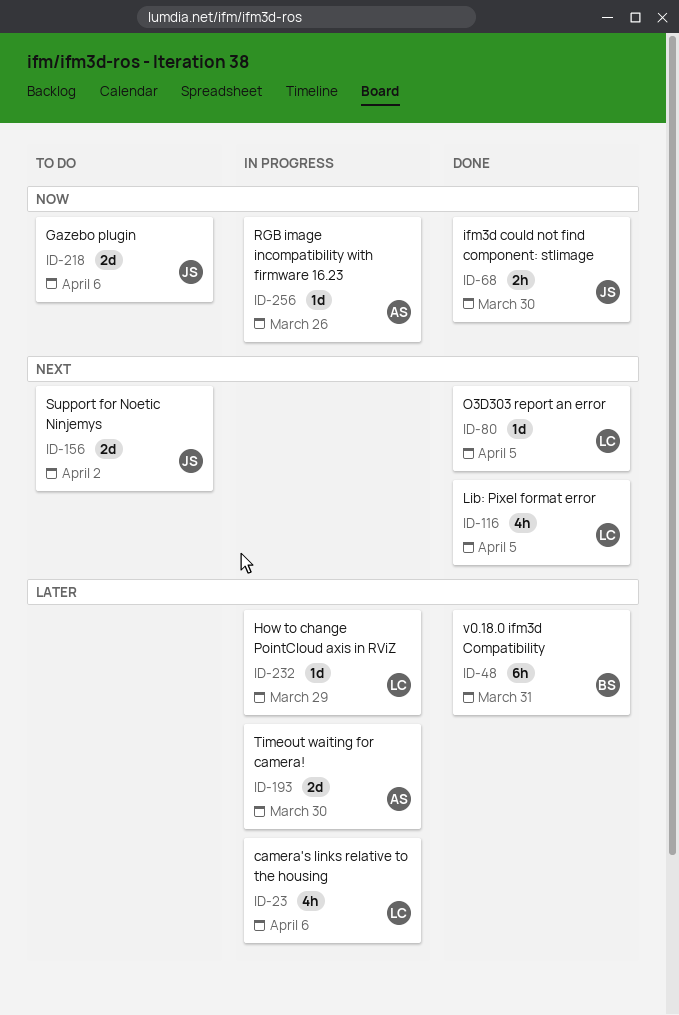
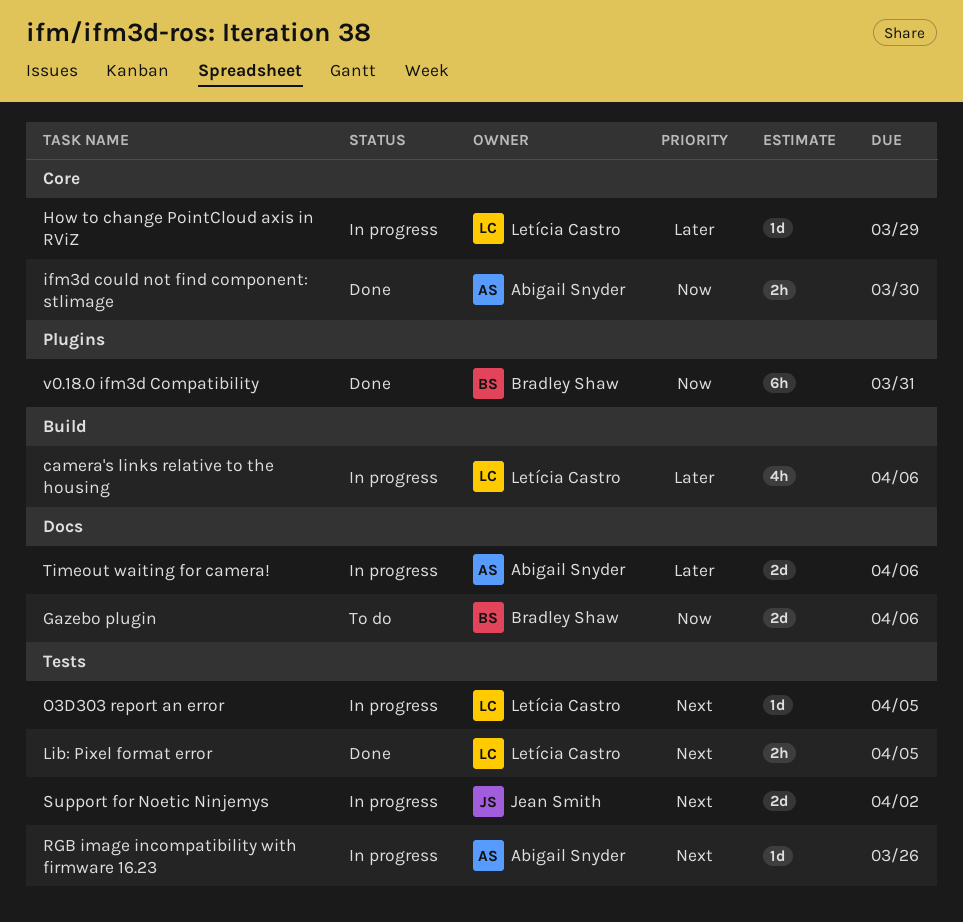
Gazebo plugin, owner: Jean Smith -> Bradley Shaw
ifm3d could not find component: stlimage, owner: Jean Smith -> Abigail Snyder
Lib: Pixel format error, estimate: 4h -> 2h
O3D303 report an error, status: Done -> In progress
RGB image incompatibility with firmware 16.23, priority: Now -> Next
Support for Noetic Ninjemys, status: To do -> In progress
Timeout waiting for camera!, due: Mar 30 -> Apr 6
v0.18.0 ifm3d Compatibility, priority: Later -> Now

